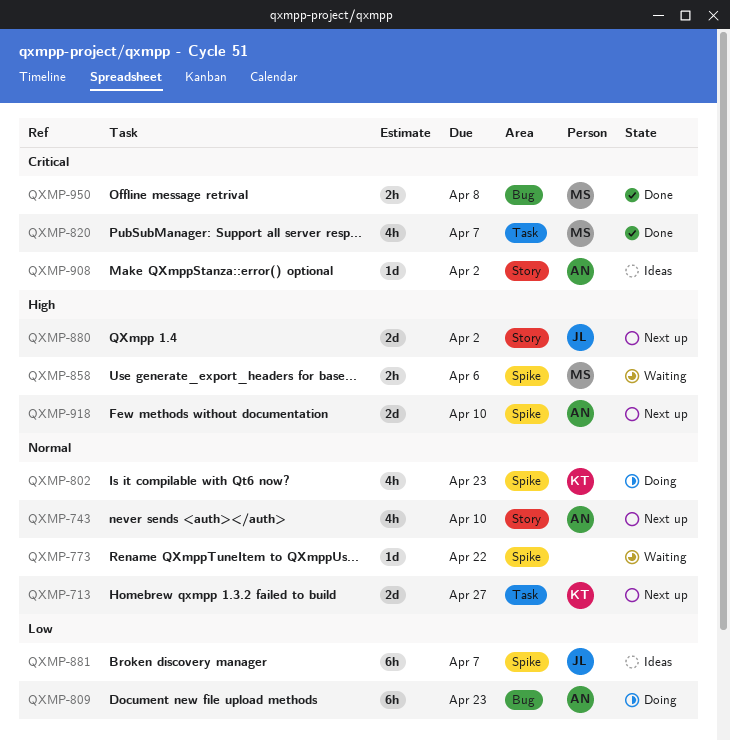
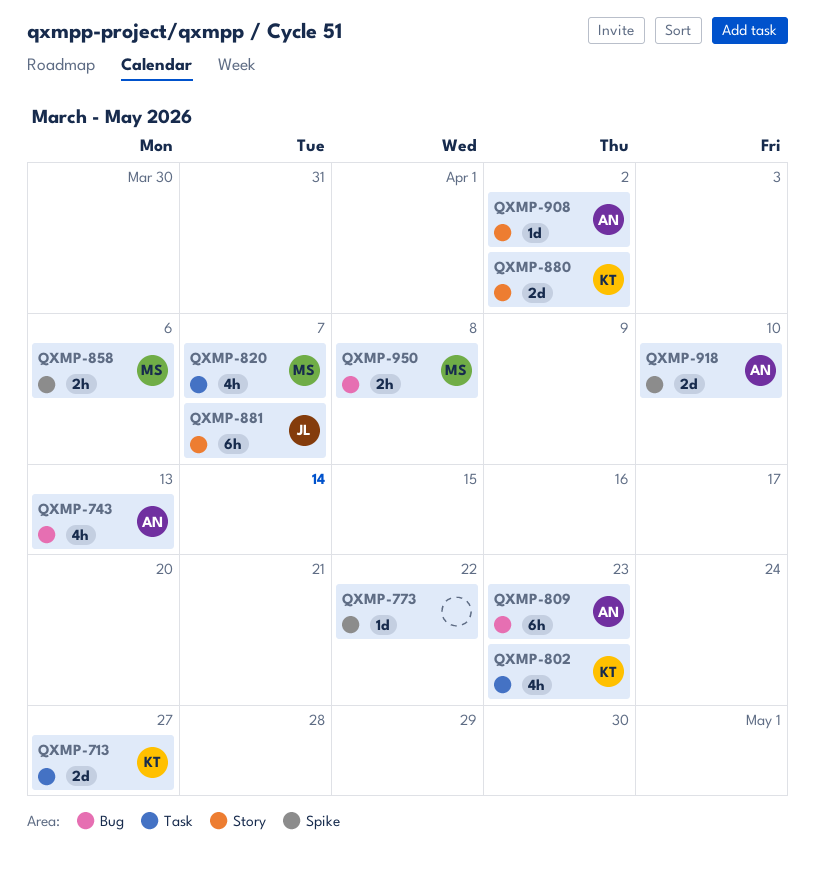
QXMP-743, label: Story -> Bug
QXMP-743, due: Apr 10 -> Apr 13
QXMP-802, label: Spike -> Task
QXMP-880, owner: JL -> KT
QXMP-881, label: Spike -> Story

